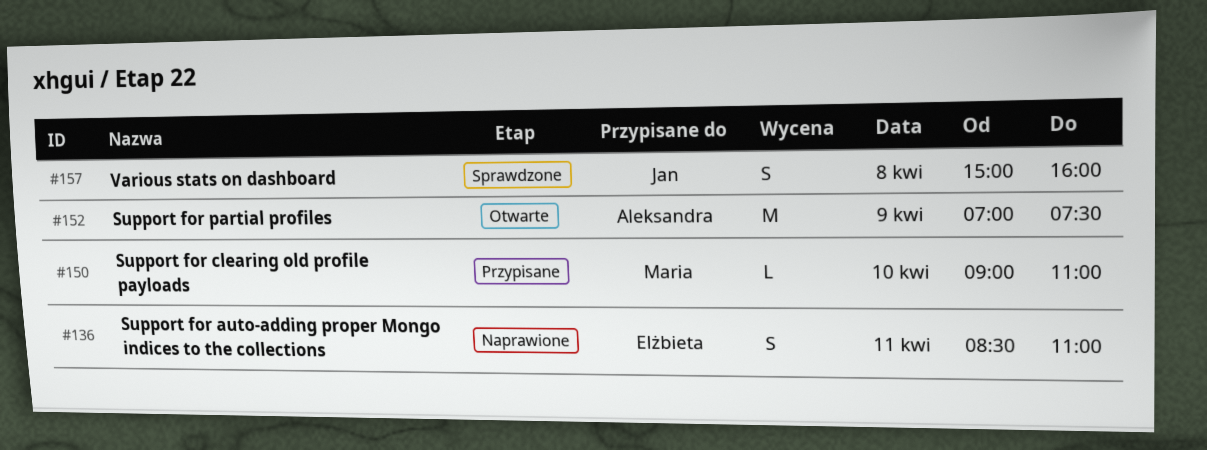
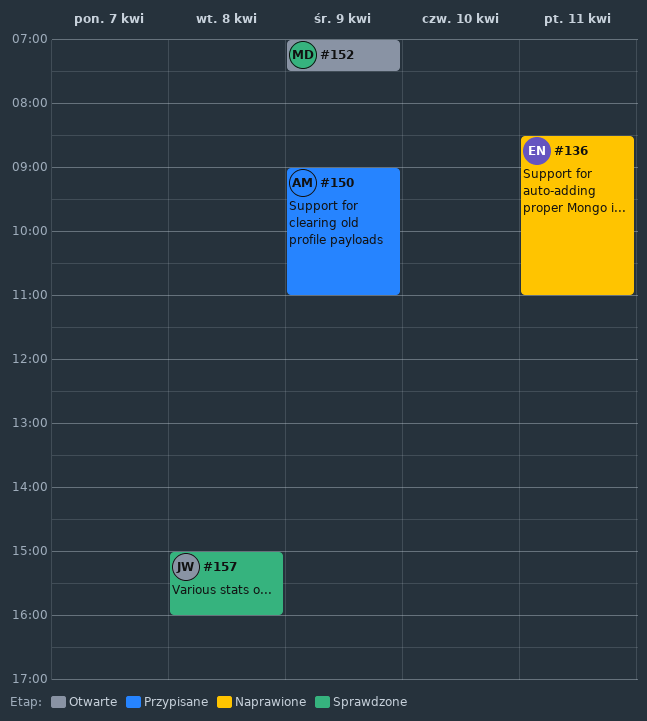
#150, owner: Maria -> Aleksandra
#150, day: Apr 10 -> Apr 9
#152, owner: Aleksandra -> Maria

